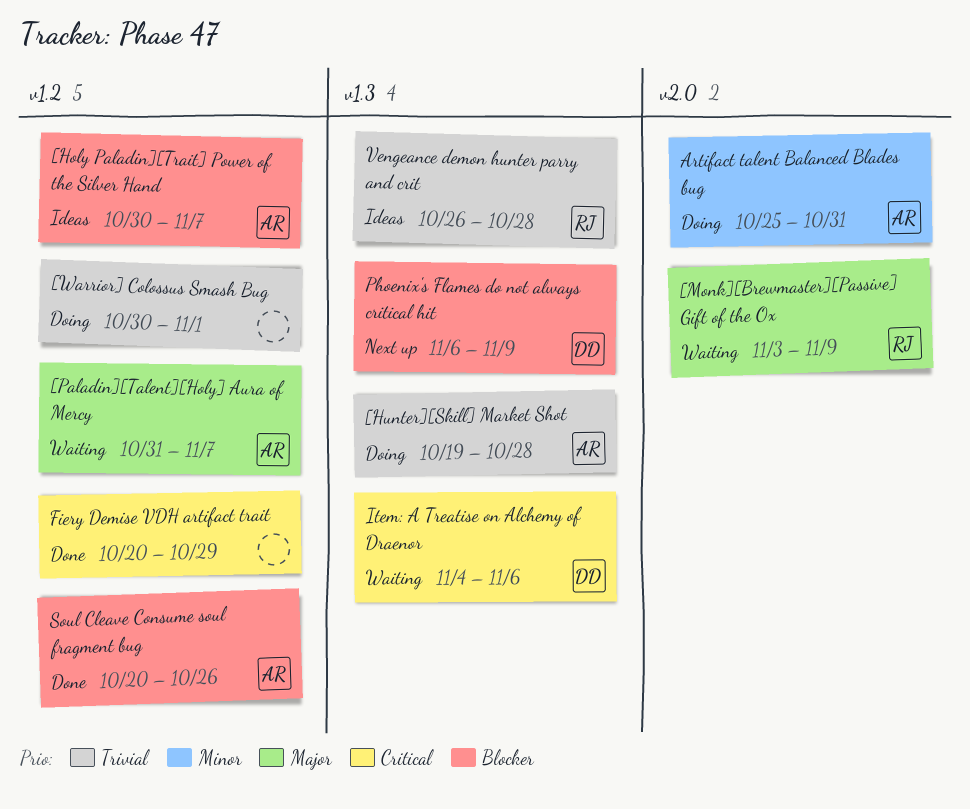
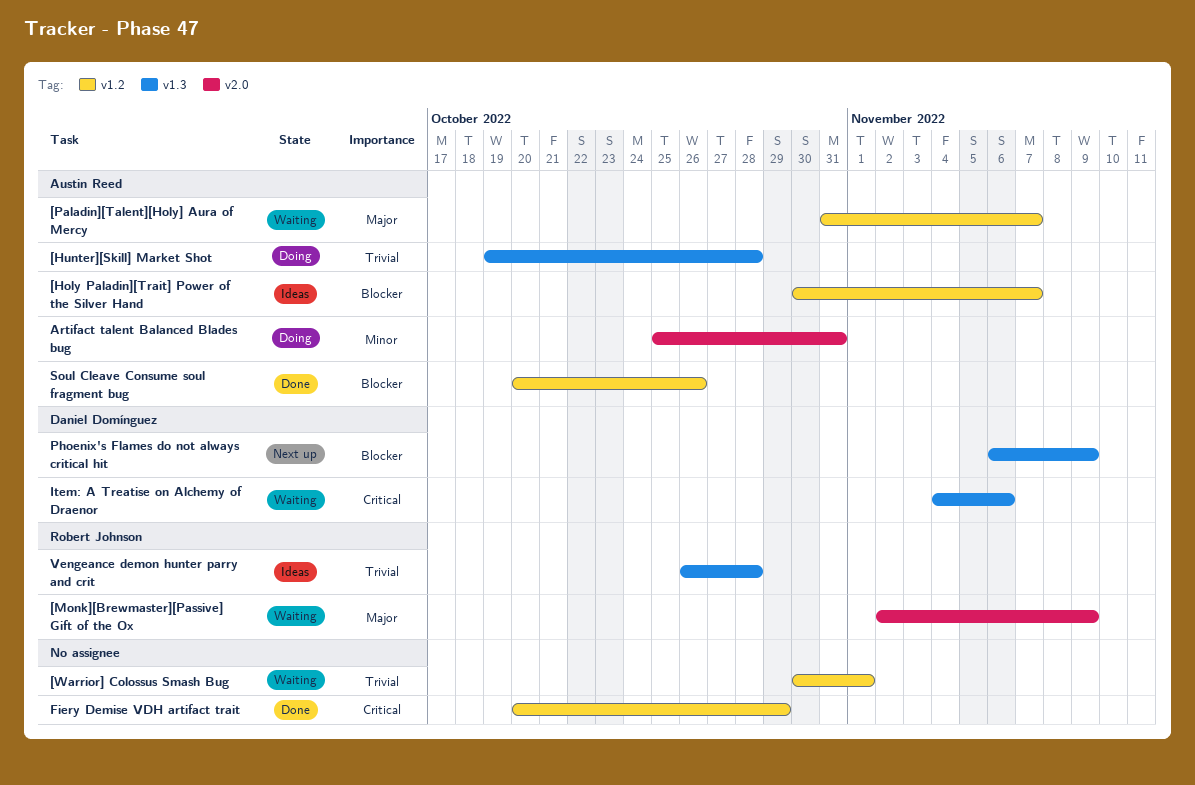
[Monk][Brewmaster][Passive] Gift of the Ox, start: Nov 3 -> Nov 2
[Warrior] Colossus Smash Bug, status: Doing -> Waiting

